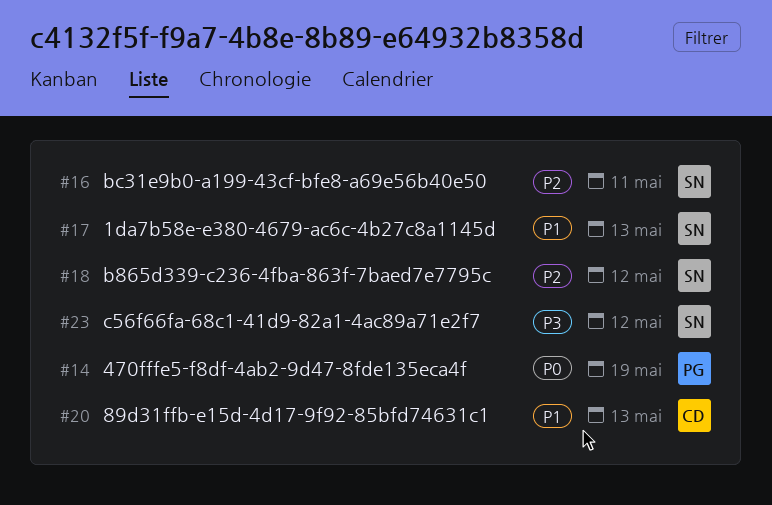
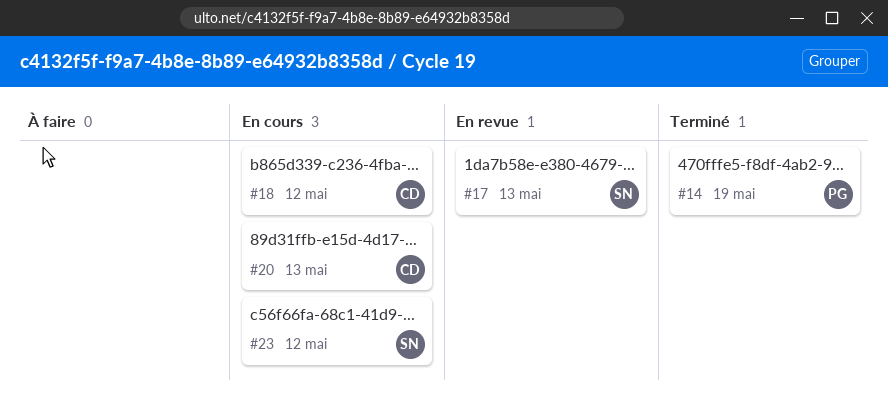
#16: present -> none
#18, owner: SN -> CD

